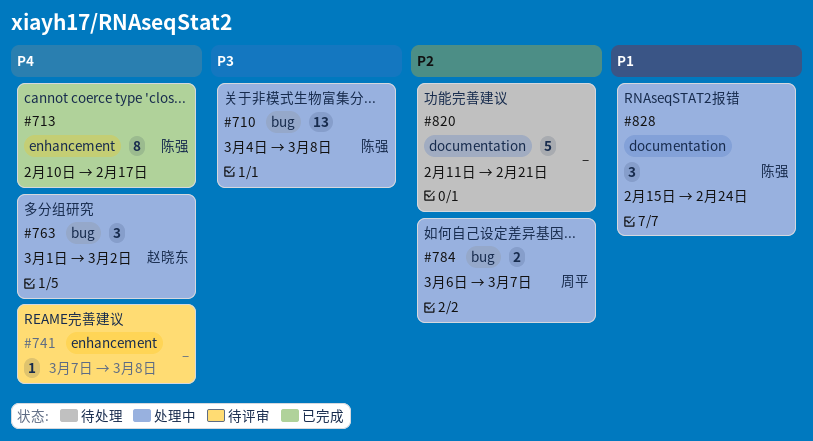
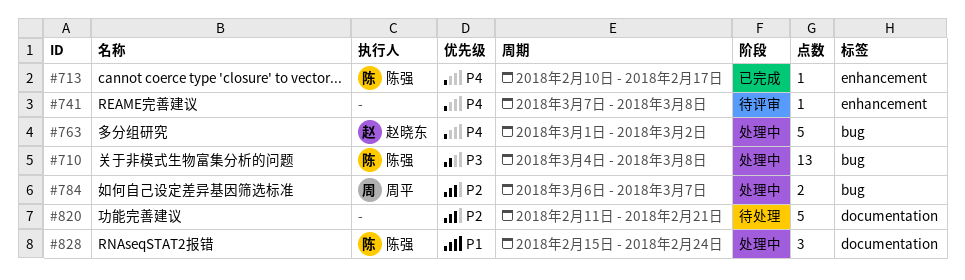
#713, estimate: 8 -> 1
#763, estimate: 3 -> 5

